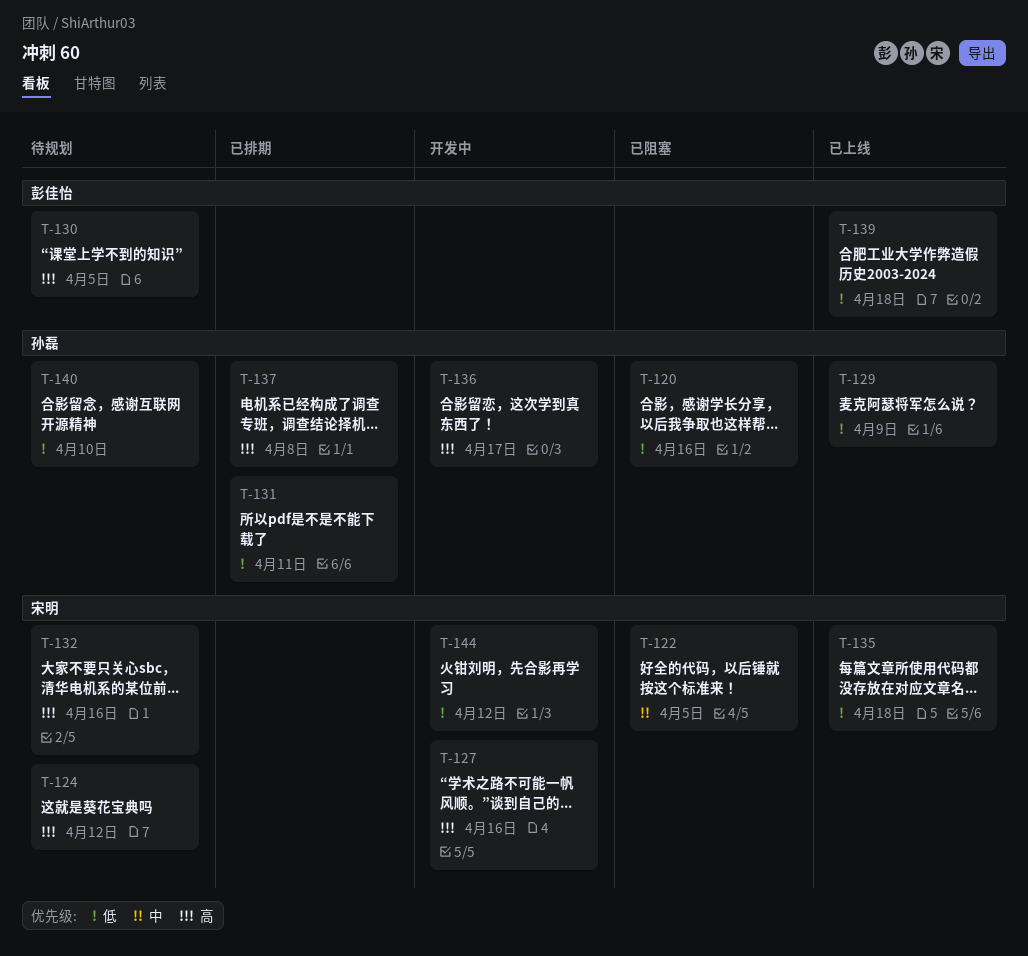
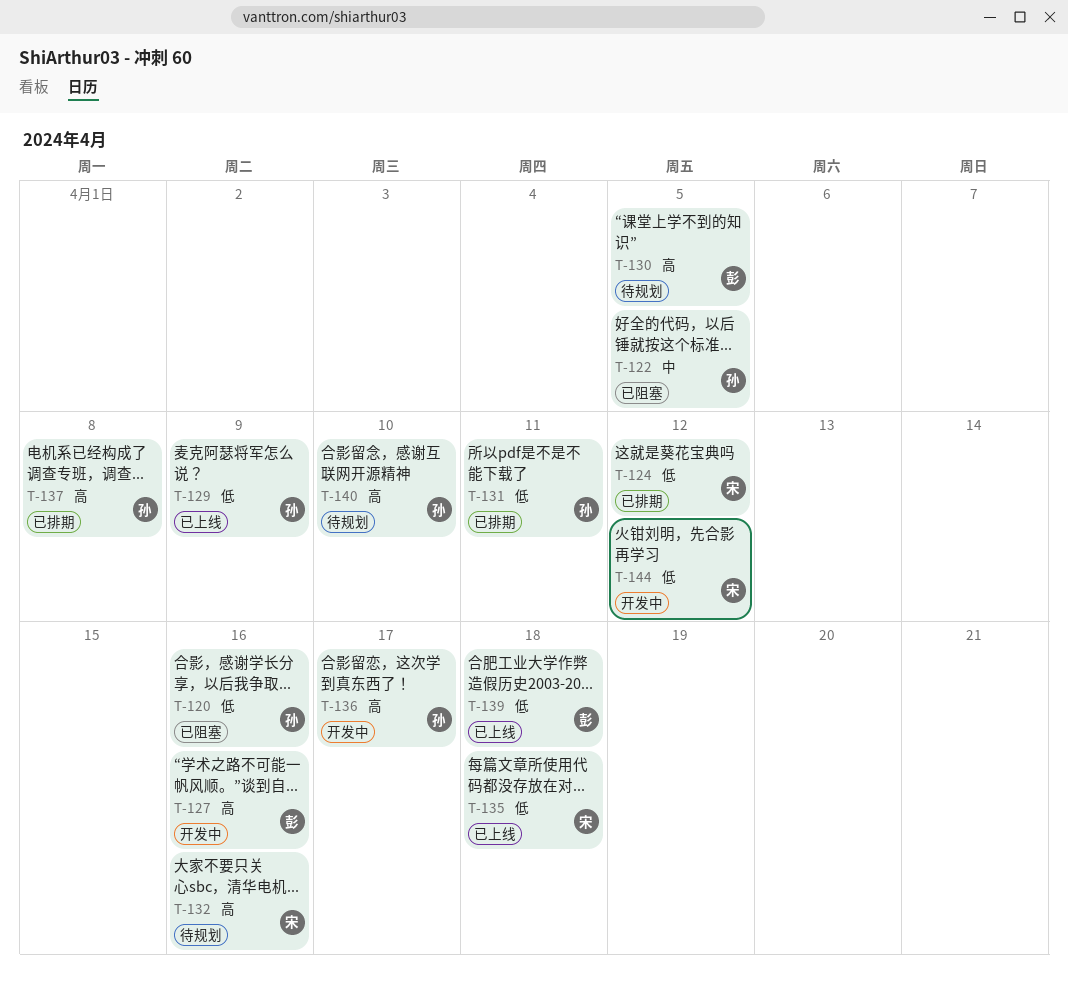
T-122, owner: 宋明 -> 孙磊
T-124, status: 待规划 -> 已排期
T-124, priority: 高 -> 低
T-127, owner: 宋明 -> 彭佳怡
T-140, priority: 低 -> 高

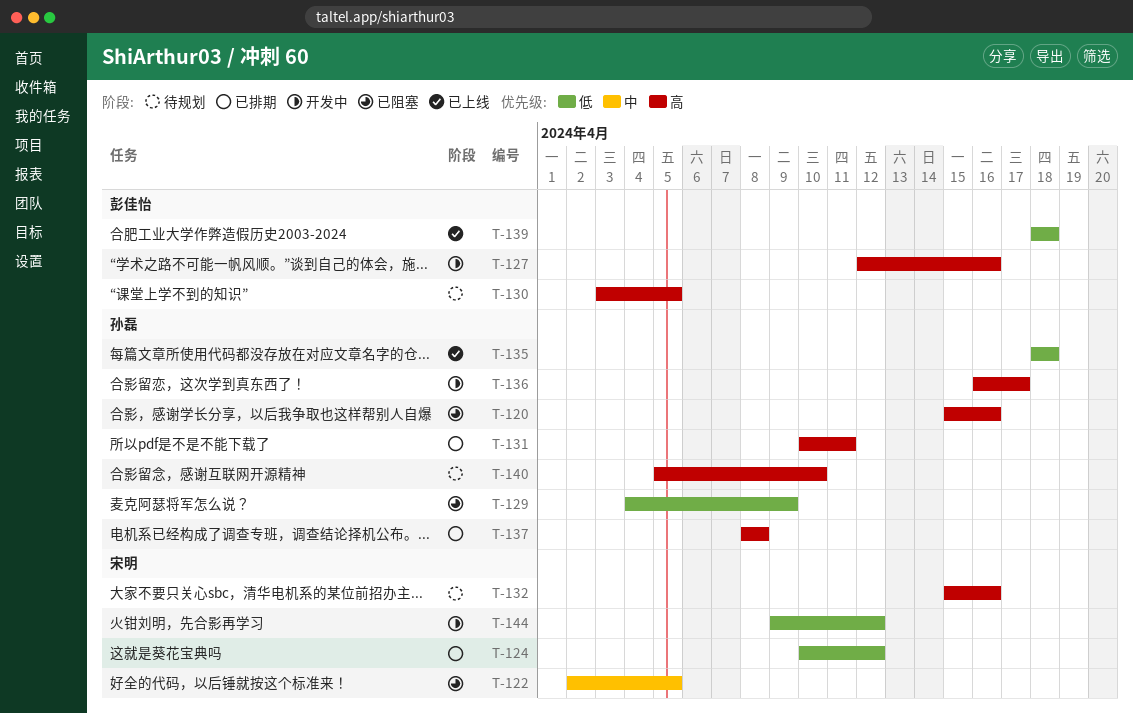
T-120, priority: 低 -> 高
T-122, owner: 孙磊 -> 宋明
T-129, status: 已上线 -> 已阻塞
T-131, priority: 低 -> 高
T-135, owner: 宋明 -> 孙磊

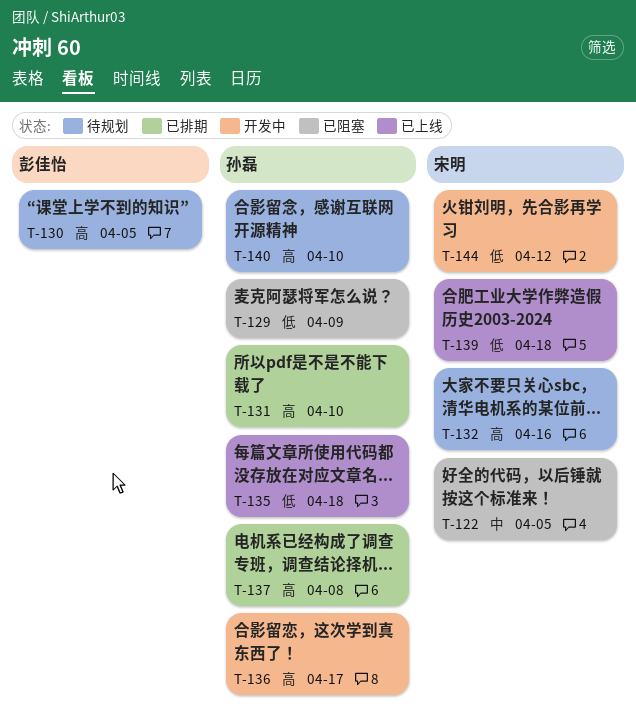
T-120: present -> none
T-124: present -> none
T-127: present -> none
T-131, due: Apr 11 -> Apr 10
T-139, owner: 彭佳怡 -> 宋明

